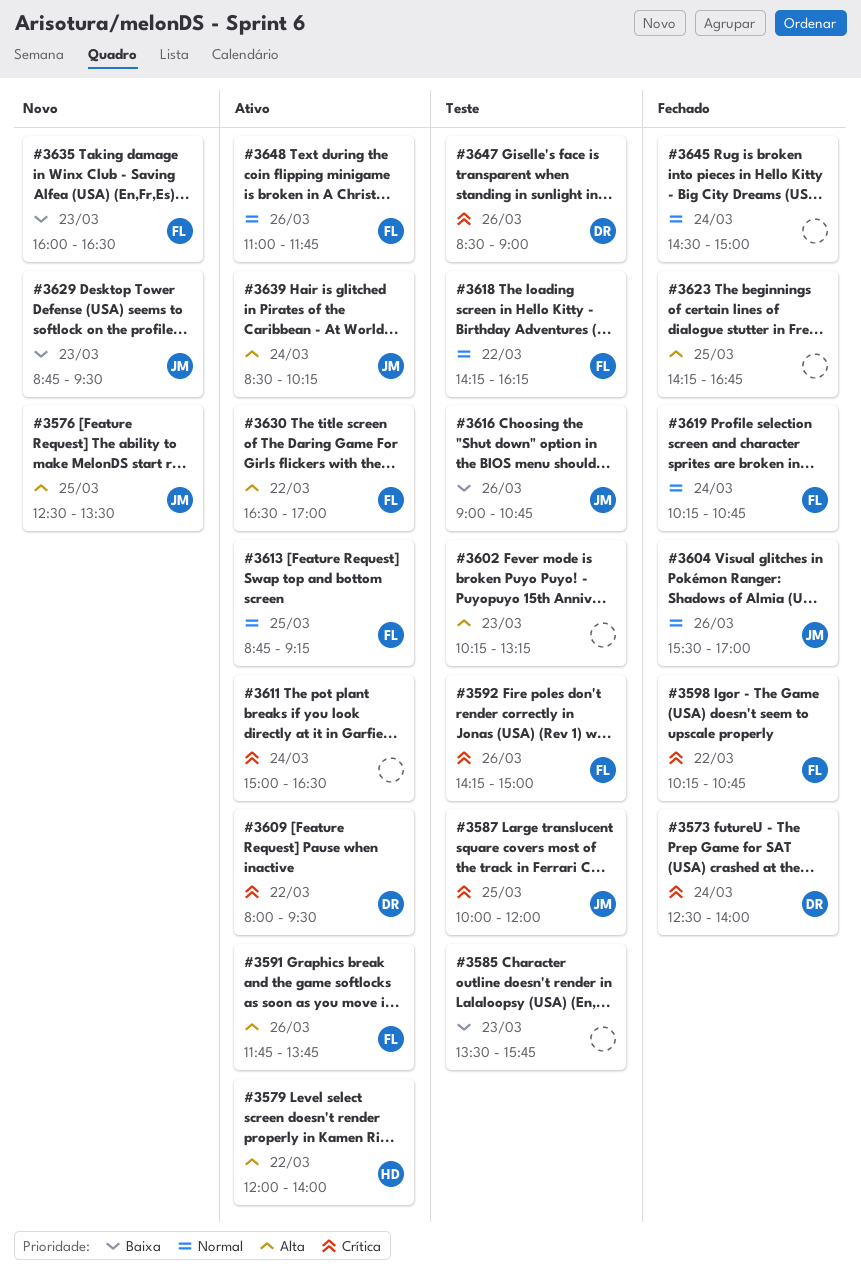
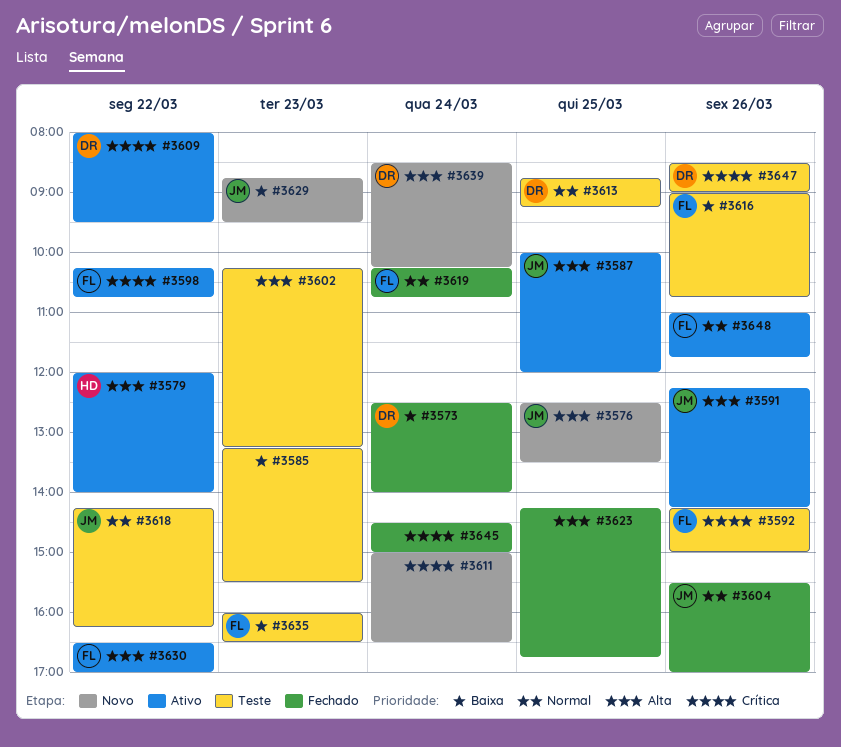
#3573, priority: Crítica -> Baixa
#3585, begins: 13:30 -> 13:15
#3585, ends: 15:45 -> 15:30
#3587, status: Teste -> Ativo
#3587, priority: Crítica -> Alta
#3591, owner: FL -> JM
#3591, begins: 11:45 -> 12:15
#3591, ends: 13:45 -> 14:15
#3598, status: Fechado -> Ativo
#3611, status: Ativo -> Novo
#3613, status: Ativo -> Teste
#3613, owner: FL -> DR
#3616, owner: JM -> FL
#3618, owner: FL -> JM
#3635, status: Novo -> Teste
#3639, status: Ativo -> Novo
#3639, owner: JM -> DR
#3645, priority: Normal -> Crítica

